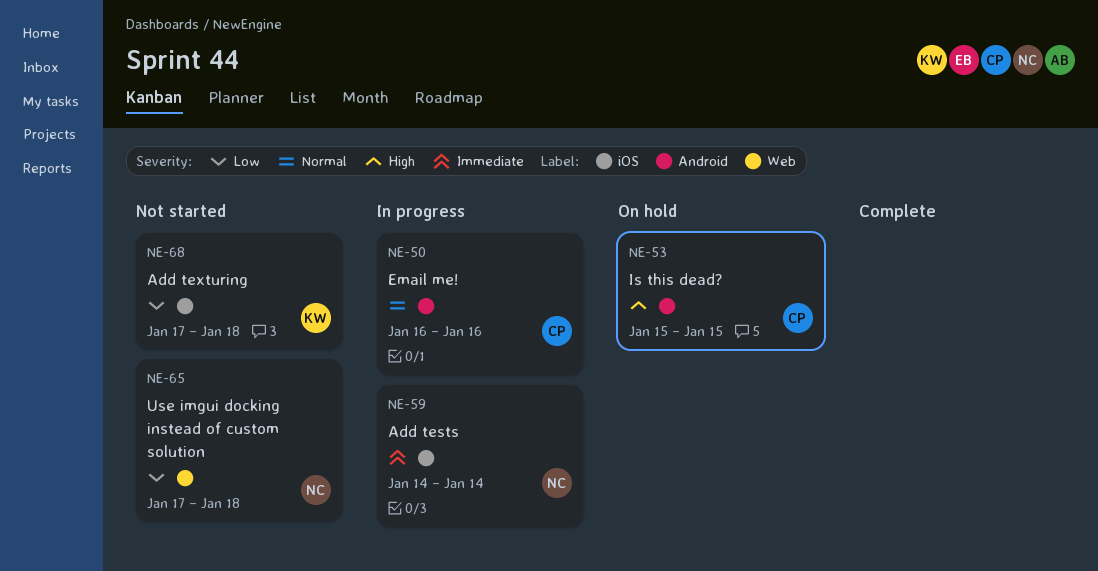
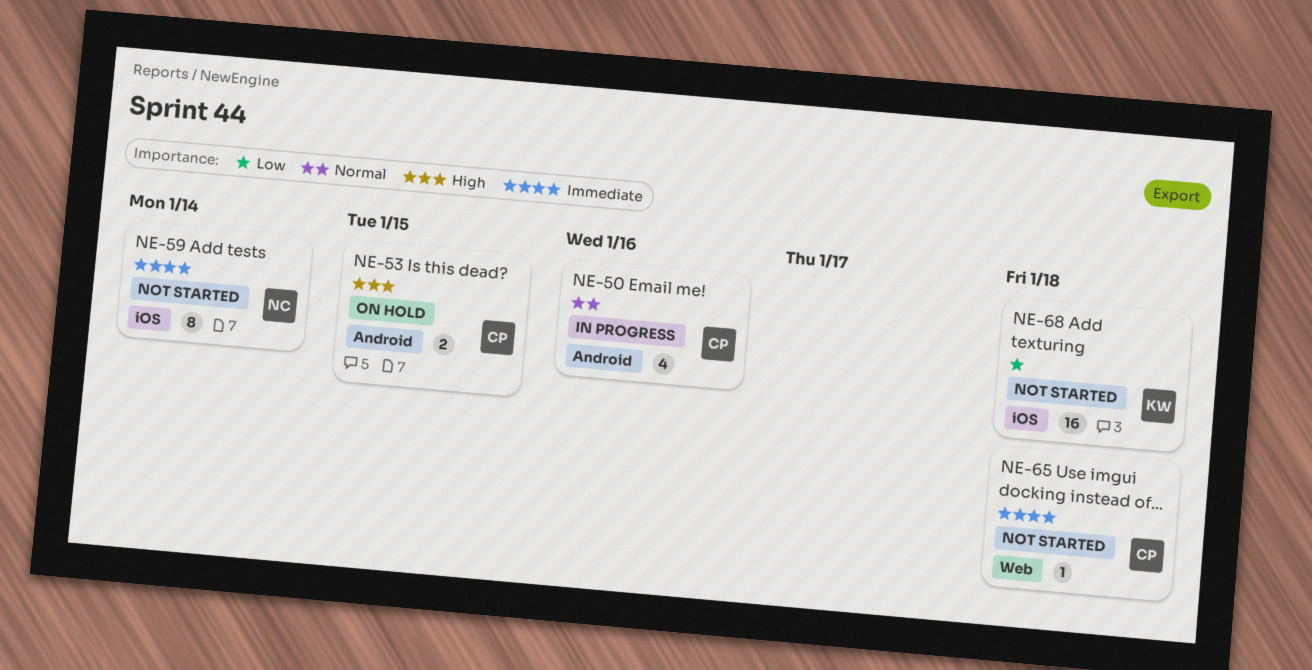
NE-59, status: In progress -> Not started
NE-65, owner: NC -> CP
NE-65, priority: Low -> Immediate

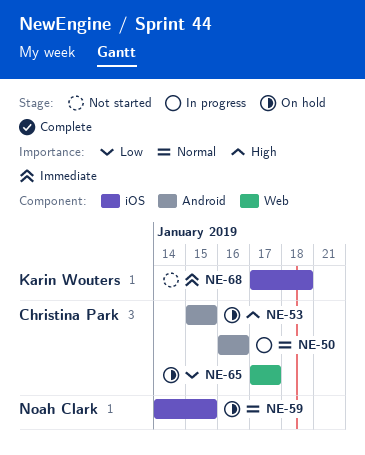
NE-59, status: Not started -> On hold
NE-59, priority: Immediate -> Normal
NE-59, due: Jan 14 -> Jan 15
NE-65, status: Not started -> On hold
NE-65, priority: Immediate -> Low
NE-65, due: Jan 18 -> Jan 17
NE-68, priority: Low -> Immediate

